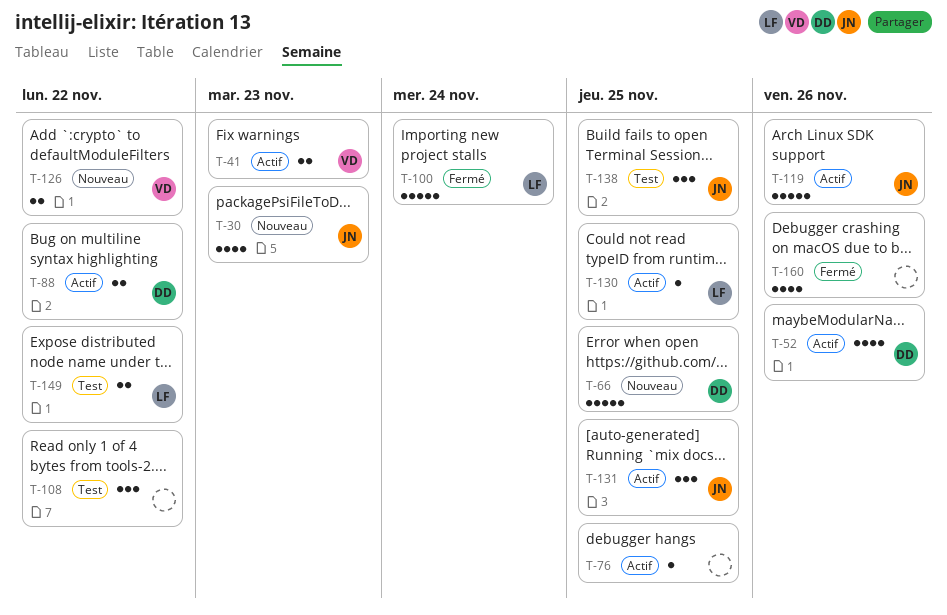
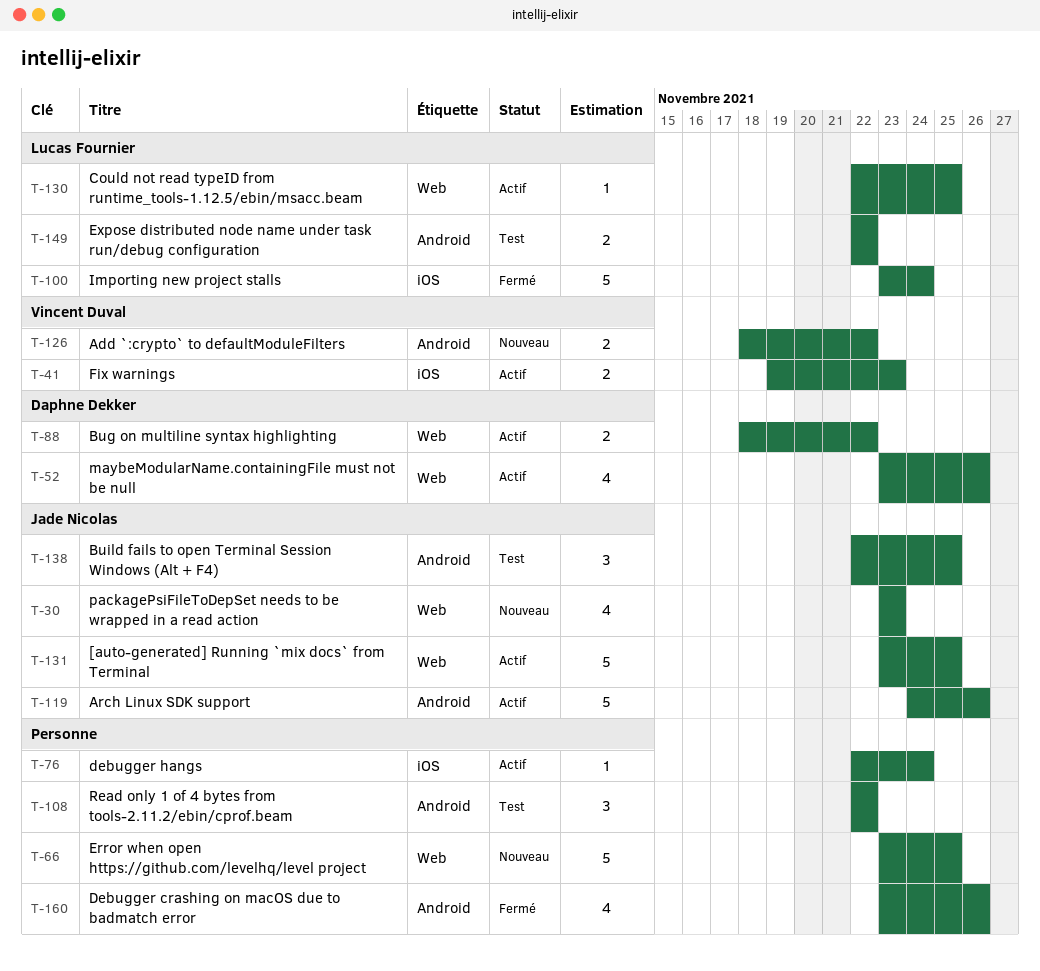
T-66, owner: Daphne Dekker -> none
T-76, due: Nov 25 -> Nov 24
T-131, estimate: 3 -> 5

